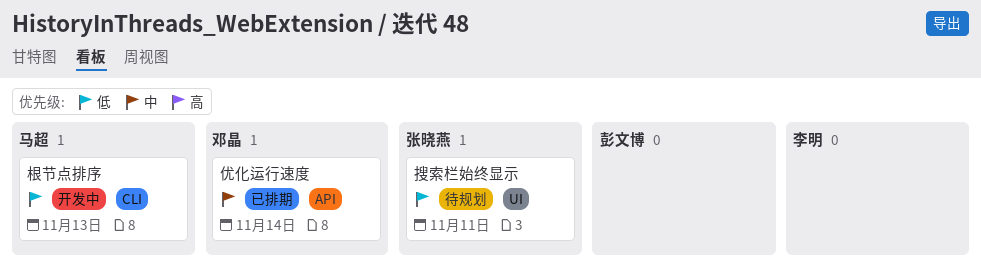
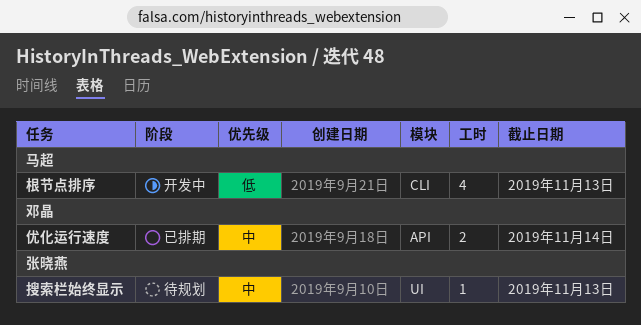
搜索栏始终显示, priority: 低 -> 中
搜索栏始终显示, due: Nov 11 -> Nov 13

